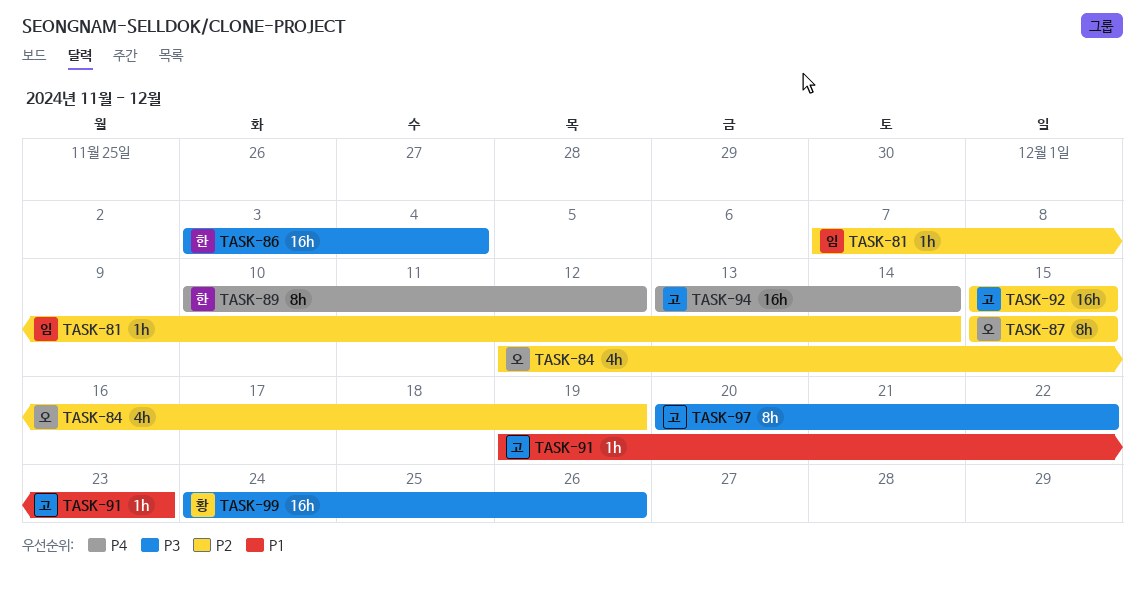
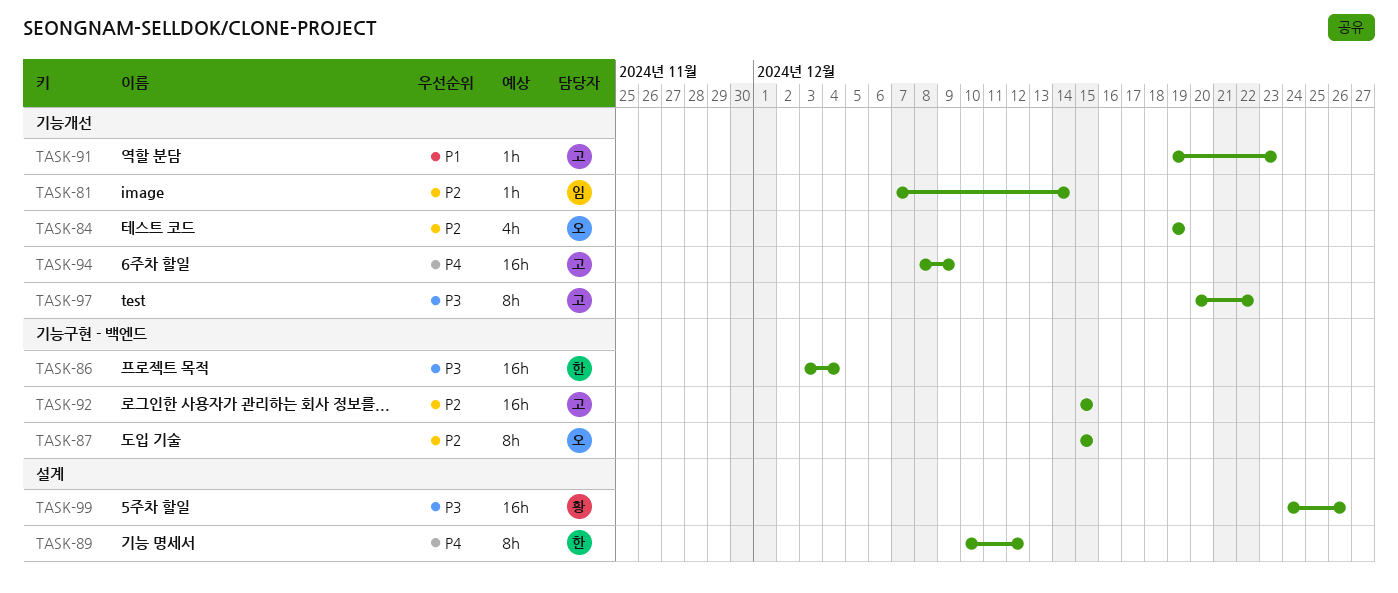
TASK-84, start: Dec 12 -> Dec 19
TASK-94, start: Dec 13 -> Dec 8
TASK-94, due: Dec 14 -> Dec 9

